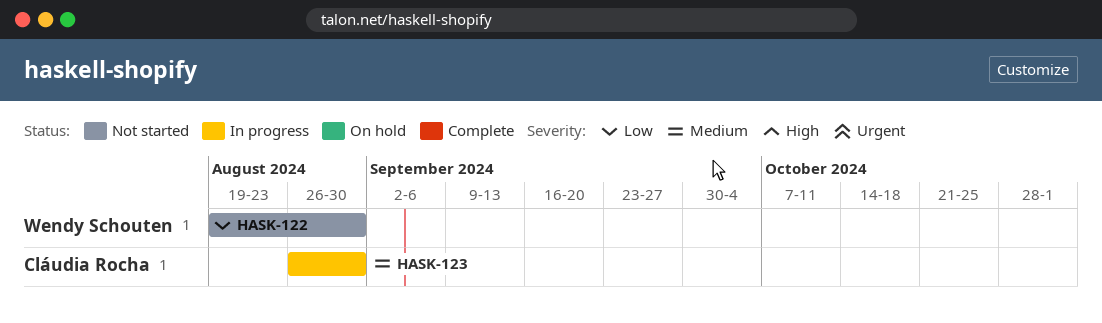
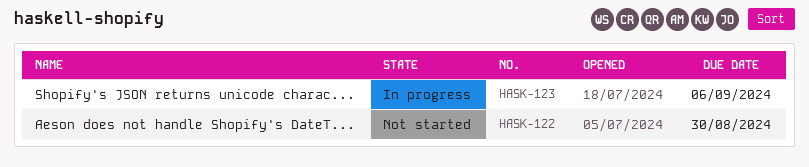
HASK-123, due: Aug 30 -> Sep 6

